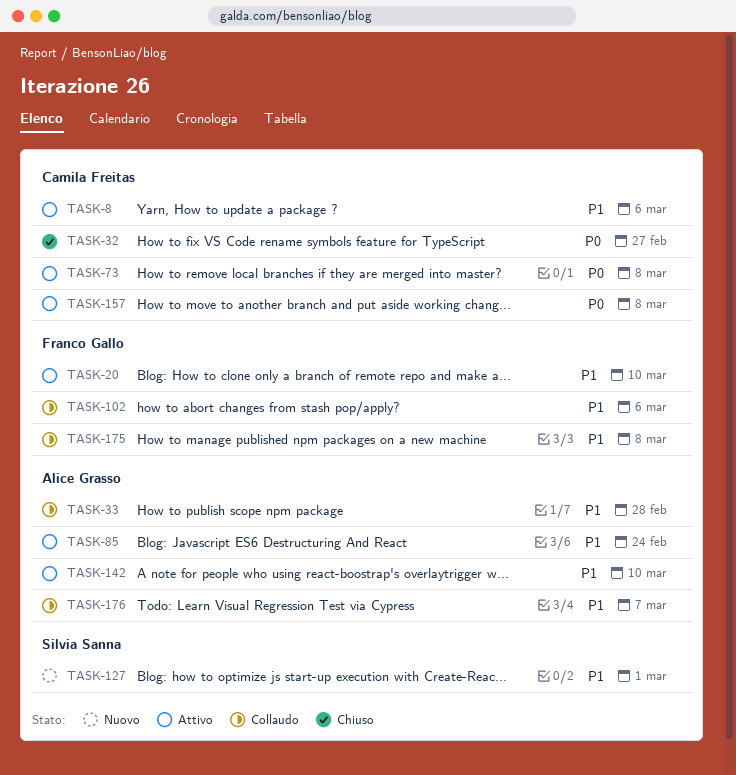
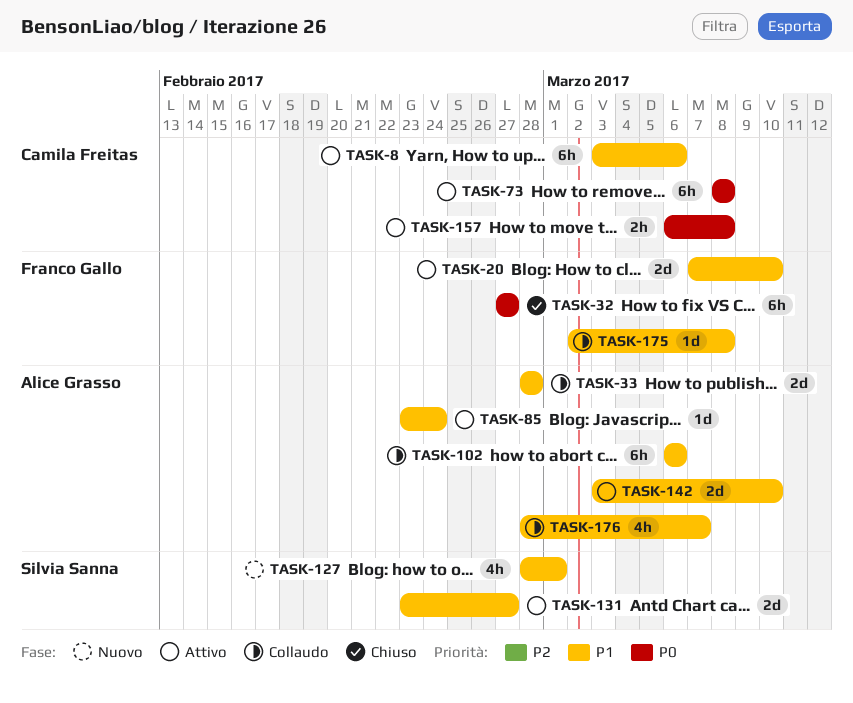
TASK-32, owner: Camila Freitas -> Franco Gallo
TASK-102, owner: Franco Gallo -> Alice Grasso
TASK-131: none -> present

